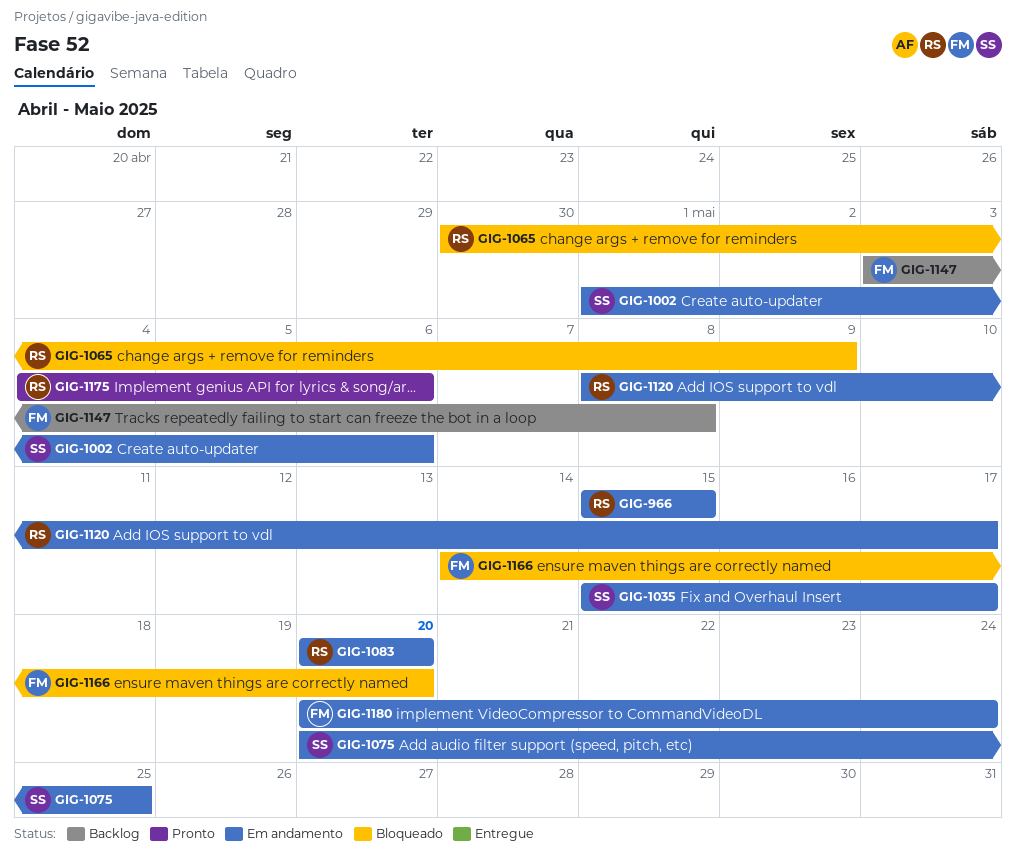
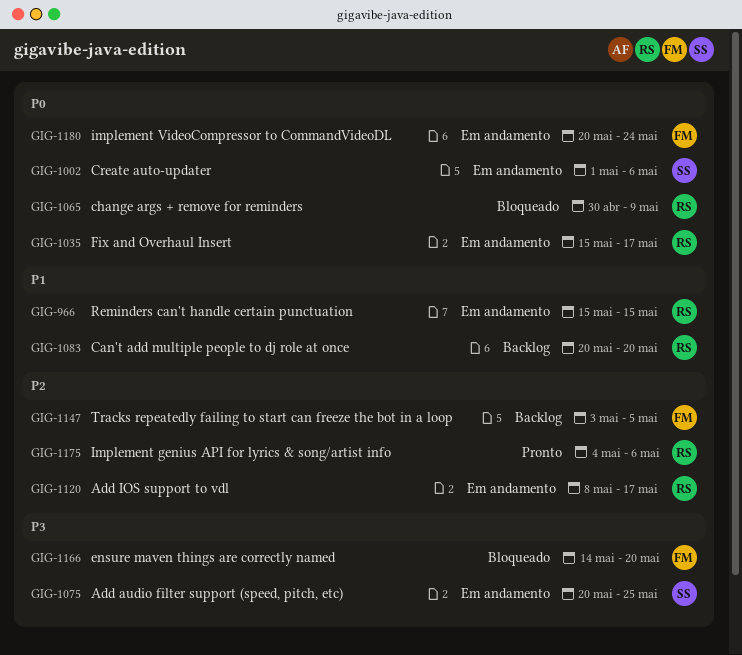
GIG-1035, owner: SS -> RS
GIG-1083, status: Em andamento -> Backlog
GIG-1147, due: May 8 -> May 5

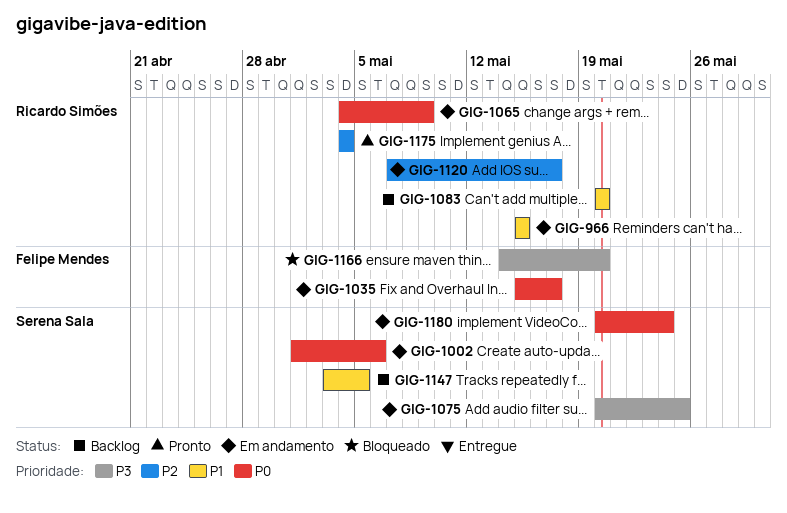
GIG-1035, owner: Ricardo Simões -> Felipe Mendes
GIG-1065, status: Bloqueado -> Em andamento
GIG-1065, start: Apr 30 -> May 4
GIG-1120, start: May 8 -> May 7
GIG-1147, owner: Felipe Mendes -> Serena Sala
GIG-1147, priority: P2 -> P1
GIG-1175, due: May 6 -> May 4
GIG-1180, owner: Felipe Mendes -> Serena Sala

